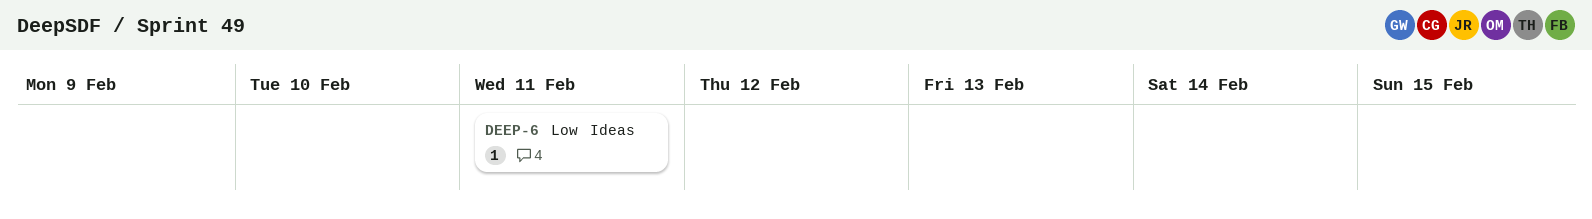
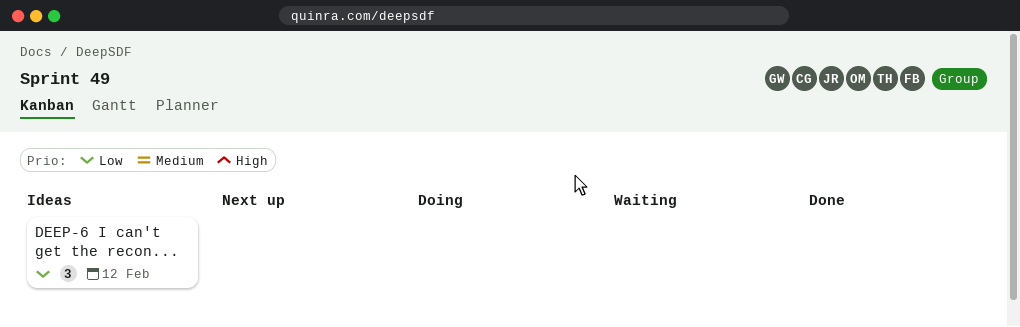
DEEP-6, estimate: 1 -> 3
DEEP-6, due: Feb 11 -> Feb 12

